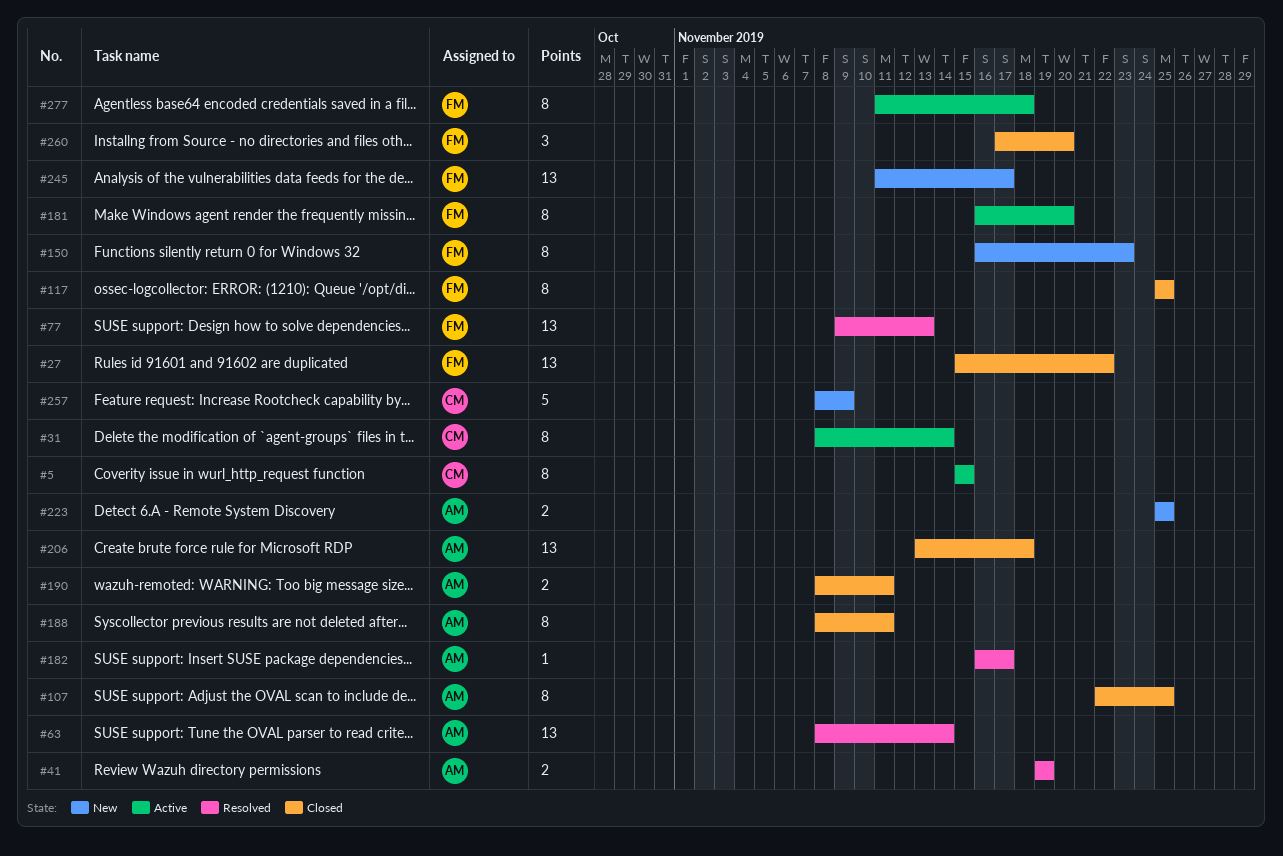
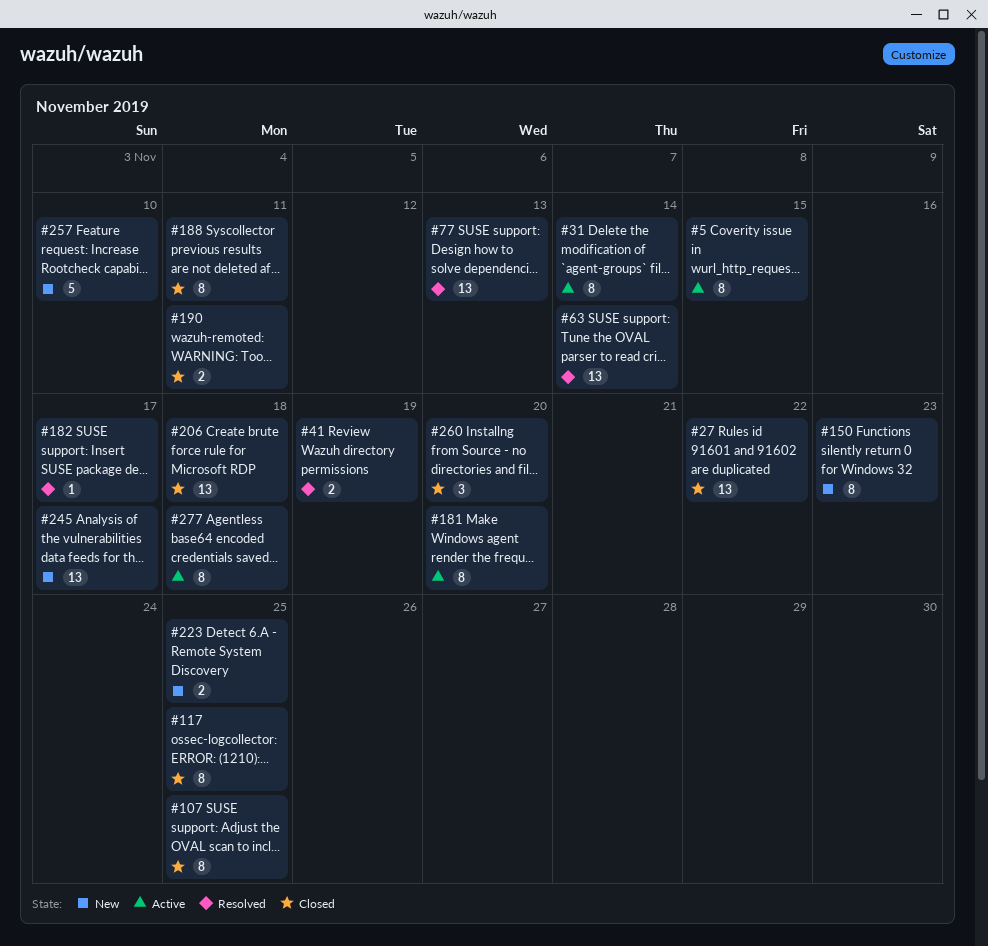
#257, due: Nov 9 -> Nov 10

